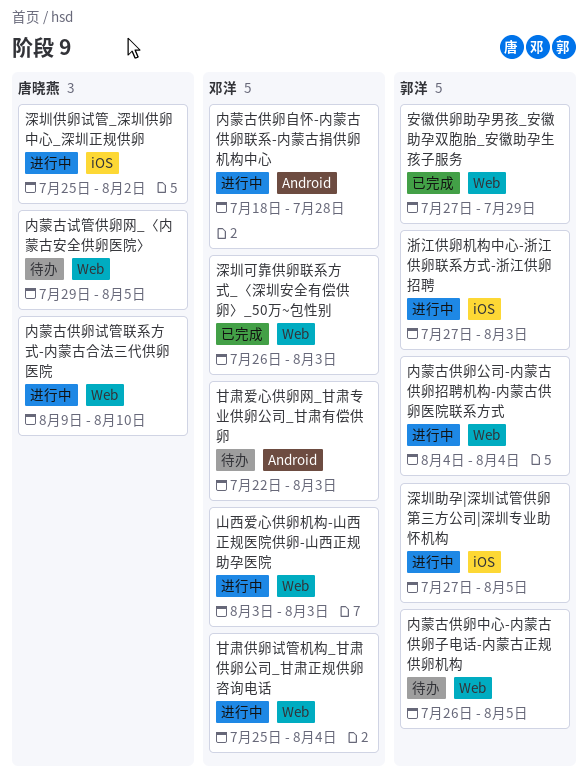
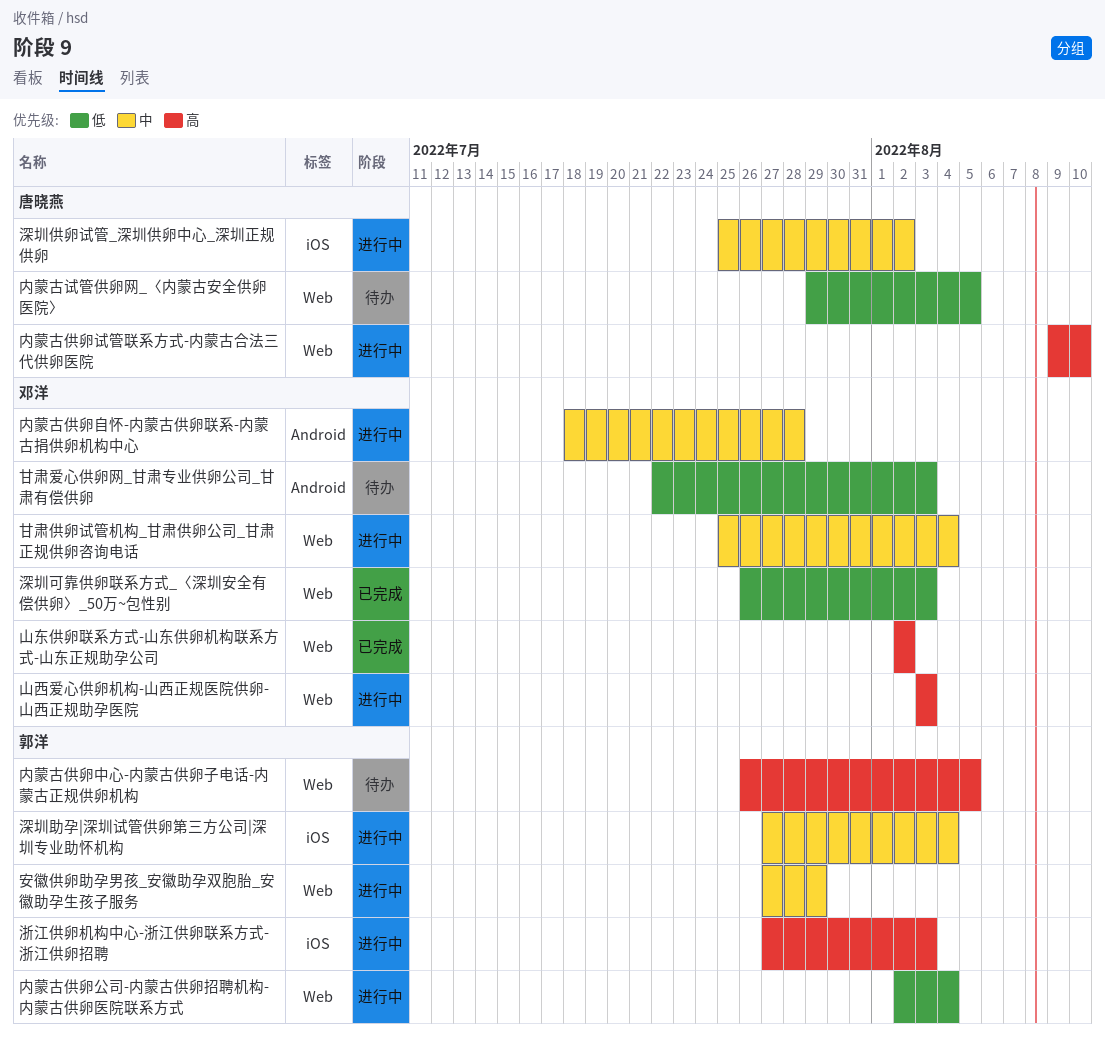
内蒙古供卵公司-内蒙古供卵招聘机构-内蒙古供卵医院联系方式, start: Aug 4 -> Aug 2
安徽供卵助孕男孩_安徽助孕双胞胎_安徽助孕生孩子服务, status: 已完成 -> 进行中
山东供卵联系方式-山东供卵机构联系方式-山东正规助孕公司: none -> present
深圳助孕|深圳试管供卵第三方公司|深圳专业助怀机构, due: Aug 5 -> Aug 4

